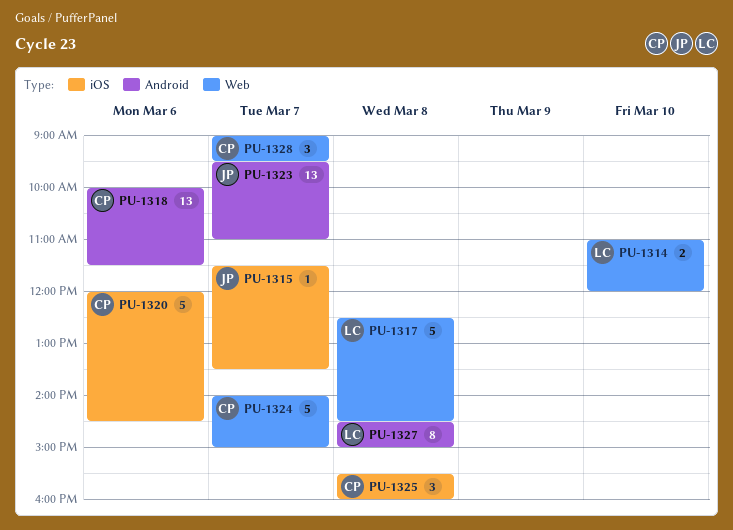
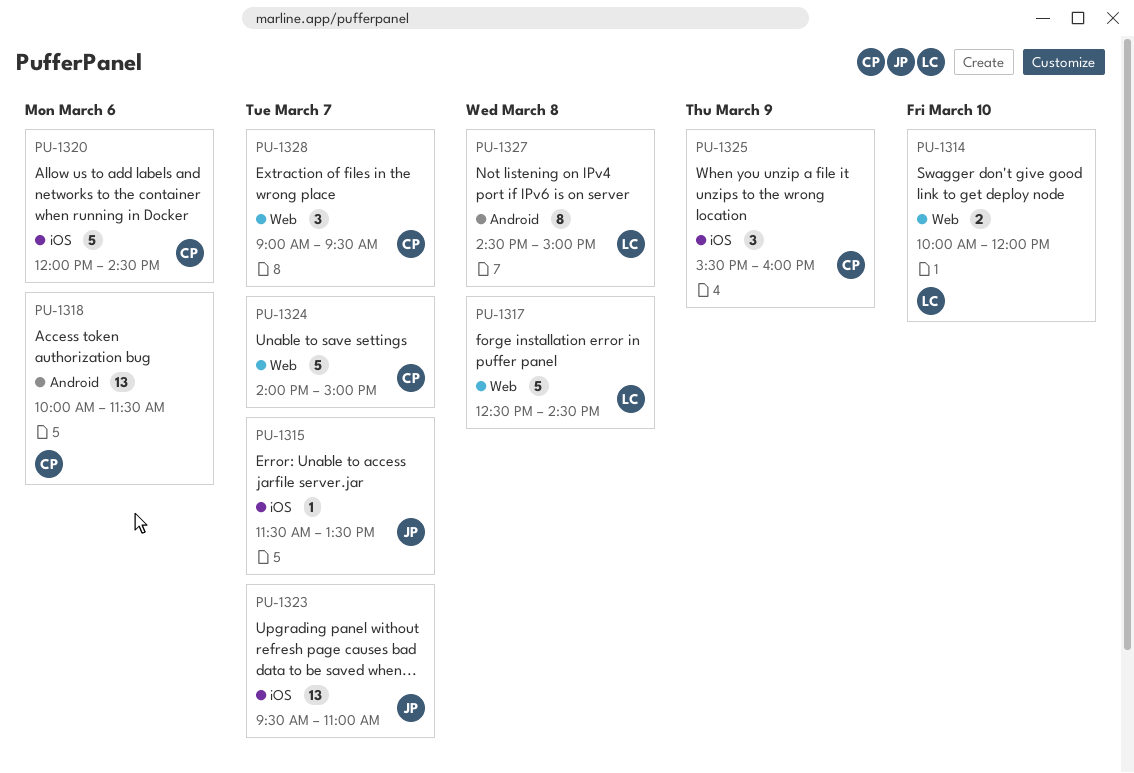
PU-1314, begins: 11:00 -> 10:00
PU-1323, label: Android -> iOS
PU-1325, day: Mar 8 -> Mar 9

